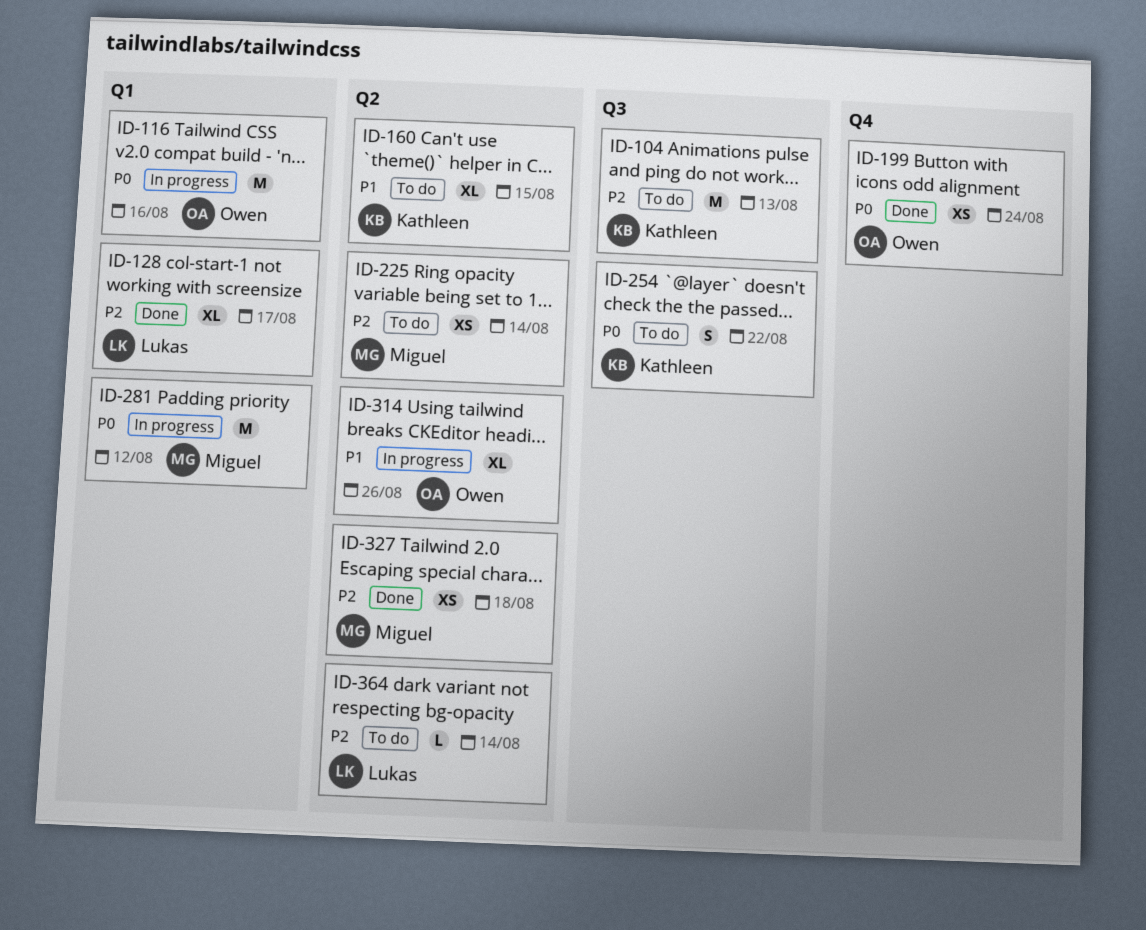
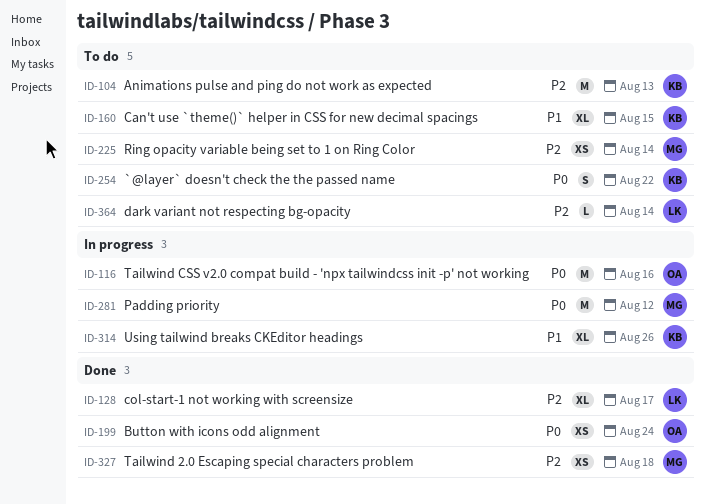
ID-314, owner: Owen -> Kathleen

